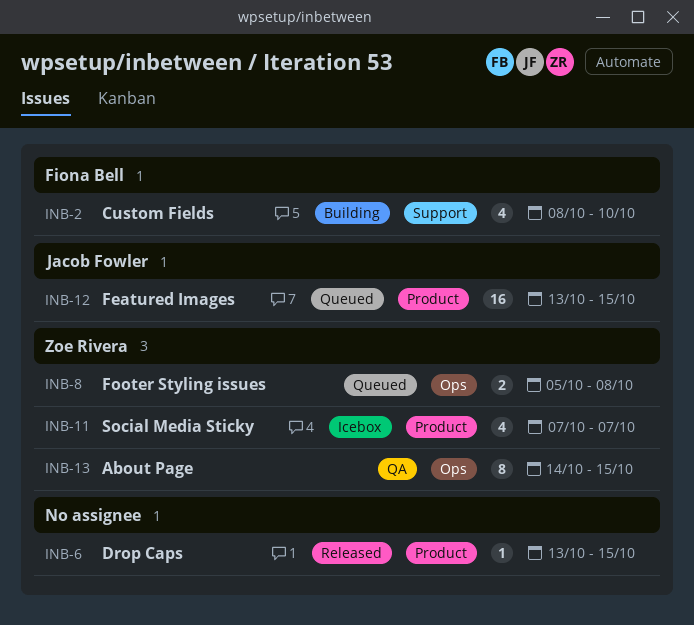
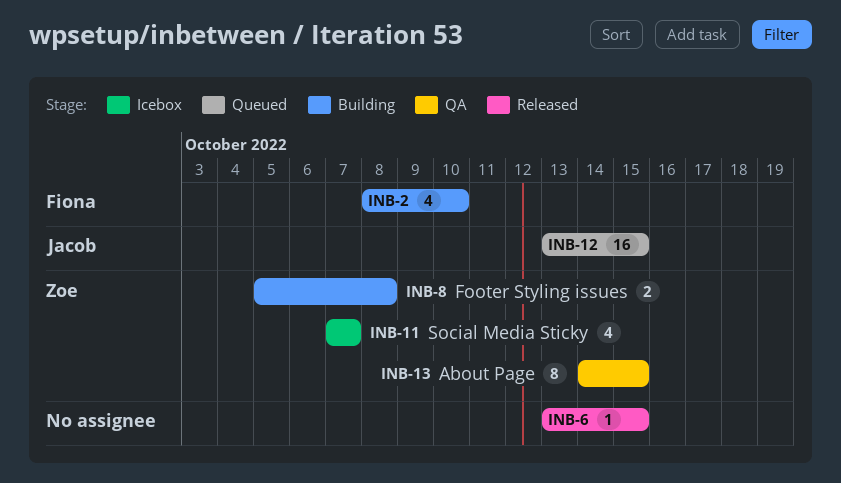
INB-8, status: Queued -> Building

